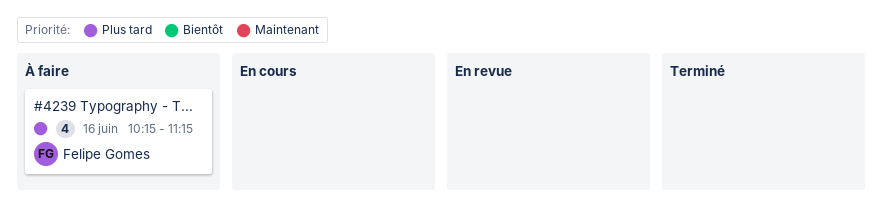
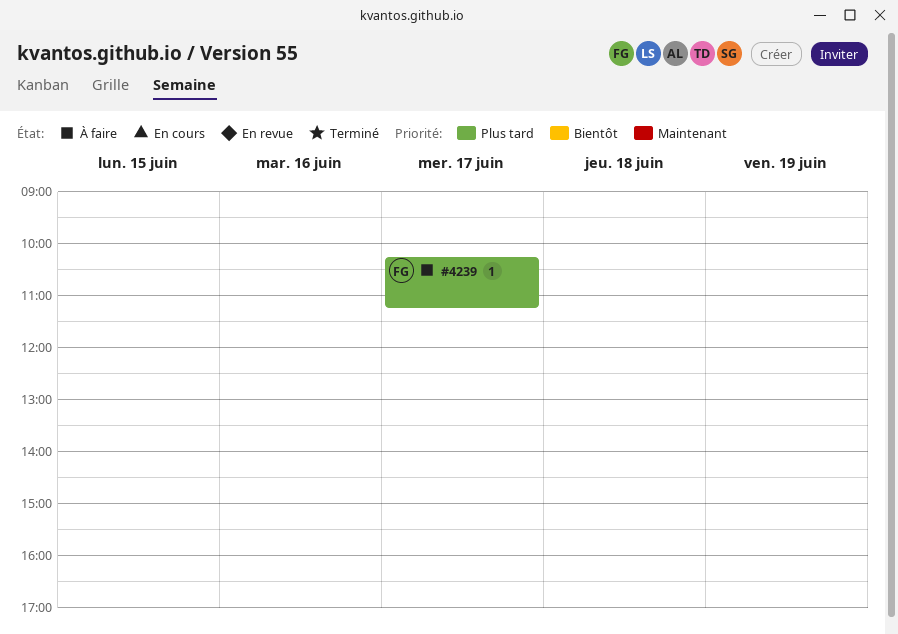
#4239, estimate: 4 -> 1
#4239, day: Jun 16 -> Jun 17

